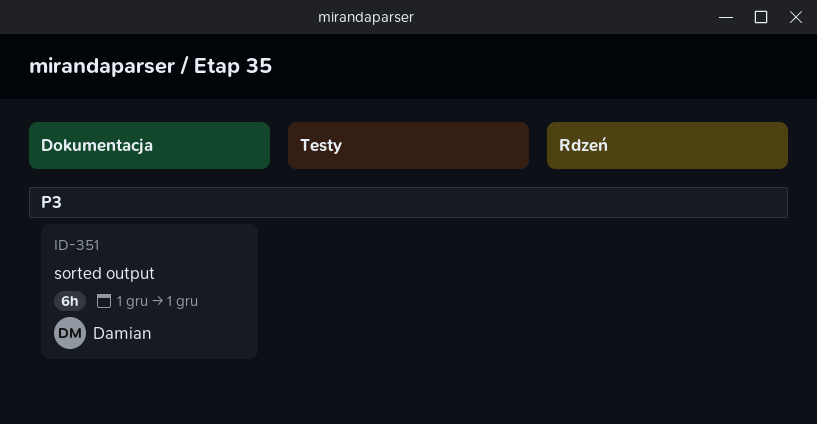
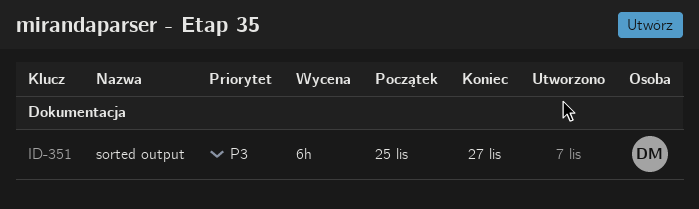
ID-351, start: Dec 1 -> Nov 25
ID-351, due: Dec 1 -> Nov 27

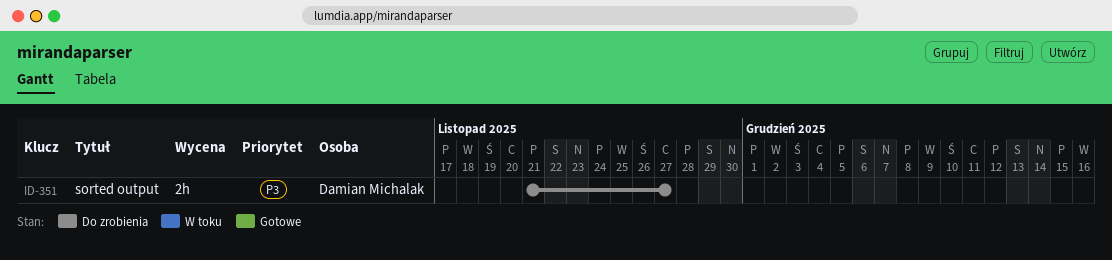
ID-351, estimate: 6h -> 2h
ID-351, start: Nov 25 -> Nov 21

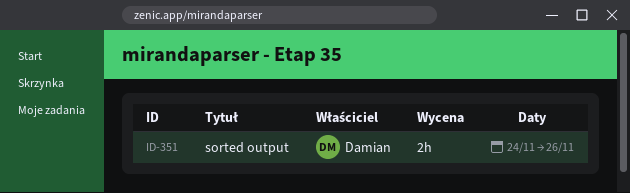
ID-351, start: Nov 21 -> Nov 24
ID-351, due: Nov 27 -> Nov 26

